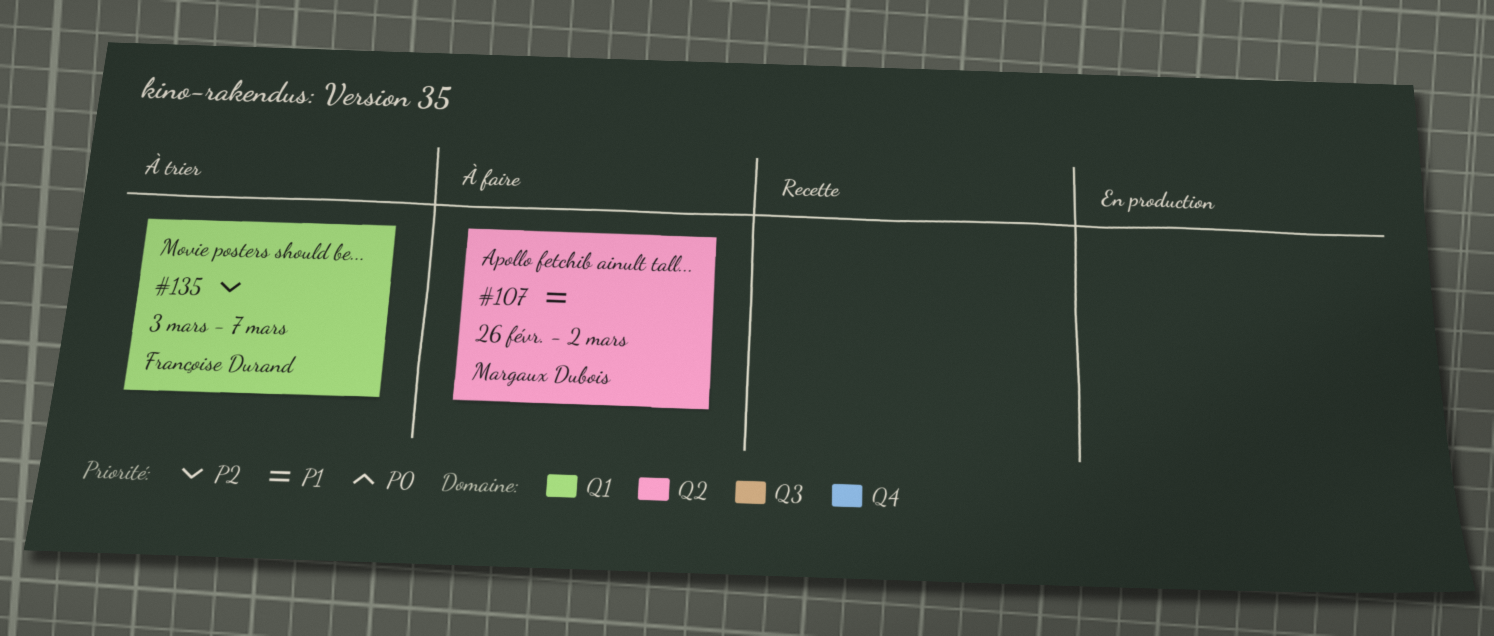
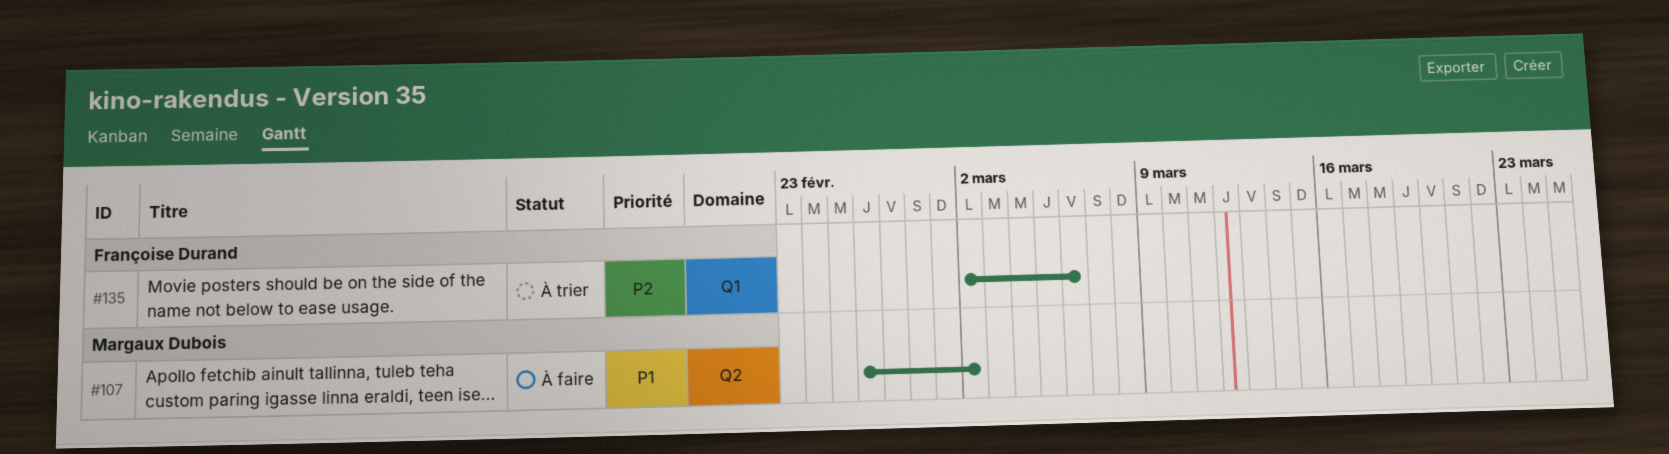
#135, start: Mar 3 -> Mar 2
#135, due: Mar 7 -> Mar 6

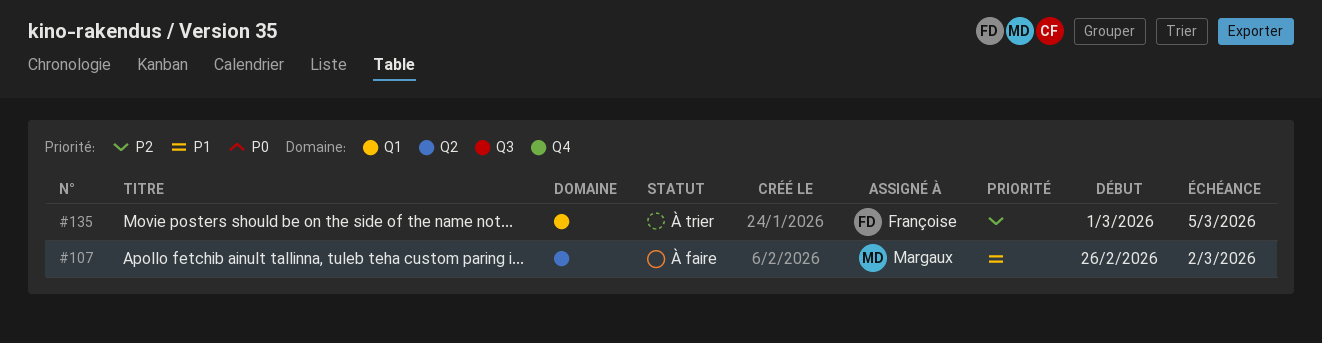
#135, start: Mar 2 -> Mar 1
#135, due: Mar 6 -> Mar 5

